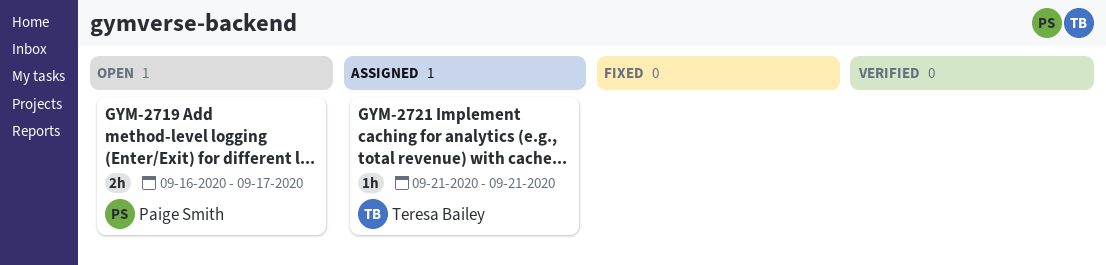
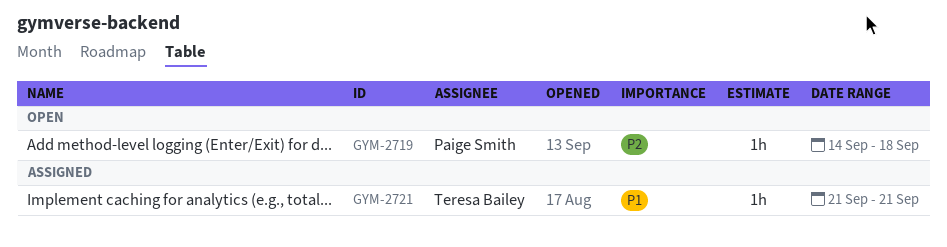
GYM-2719, estimate: 2h -> 1h
GYM-2719, start: Sep 16 -> Sep 14
GYM-2719, due: Sep 17 -> Sep 18

